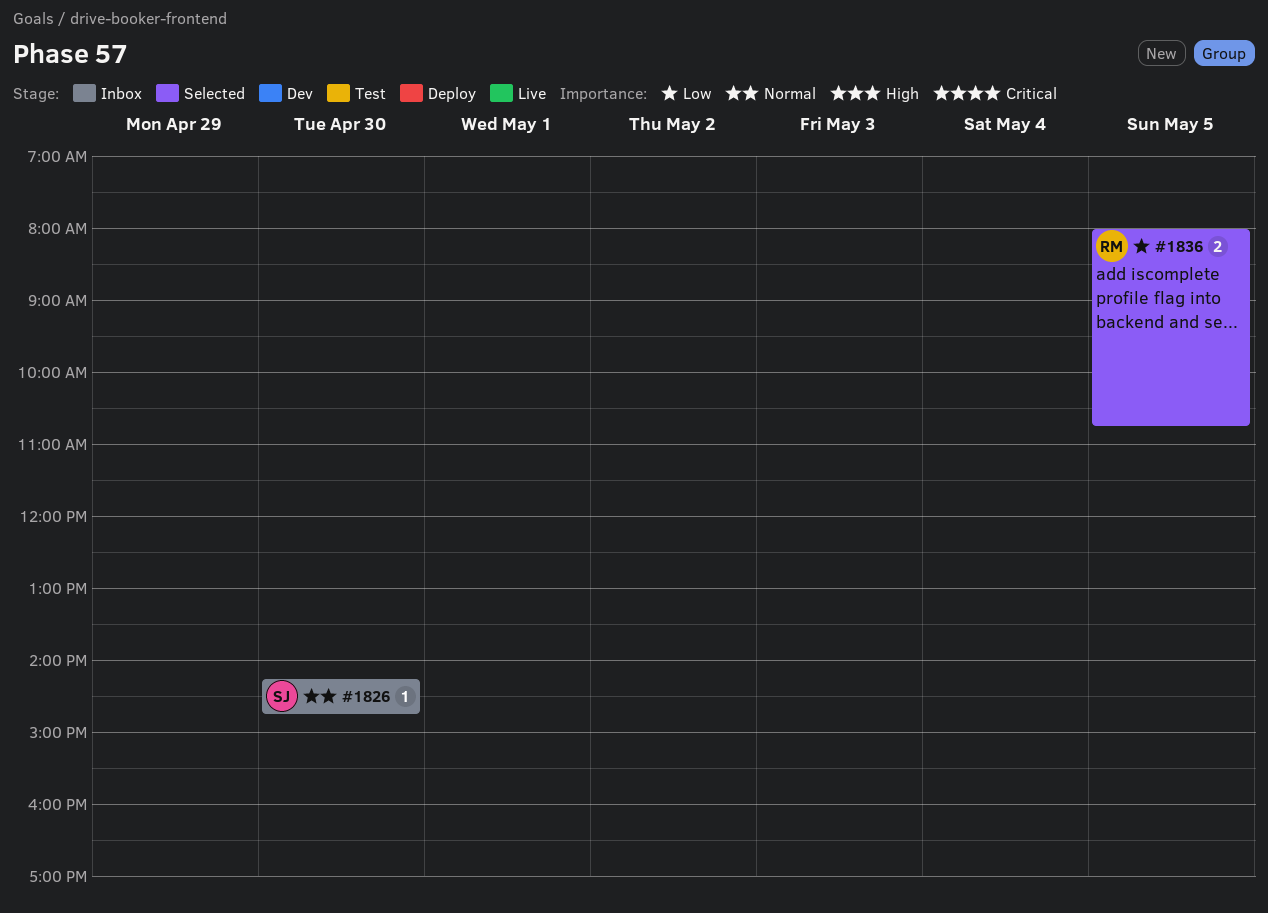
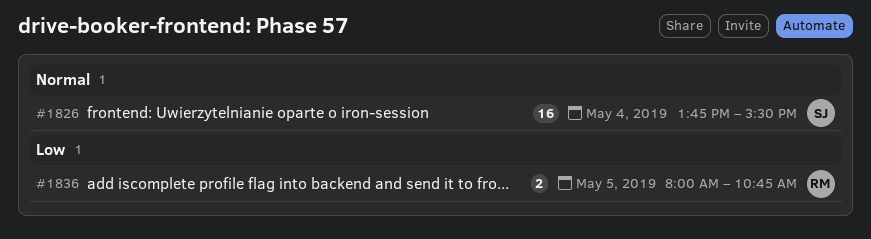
#1826, estimate: 1 -> 16
#1826, day: Apr 30 -> May 4
#1826, begins: 14:15 -> 13:45
#1826, ends: 14:45 -> 15:30

